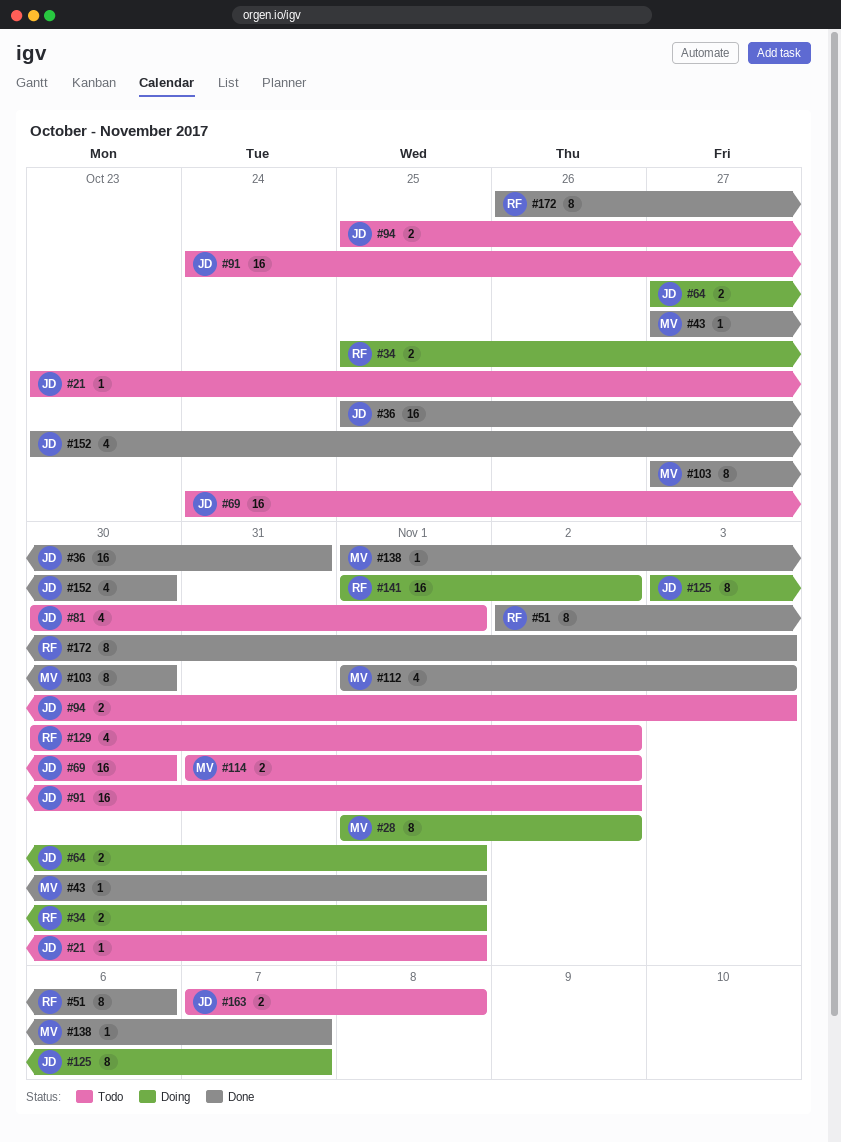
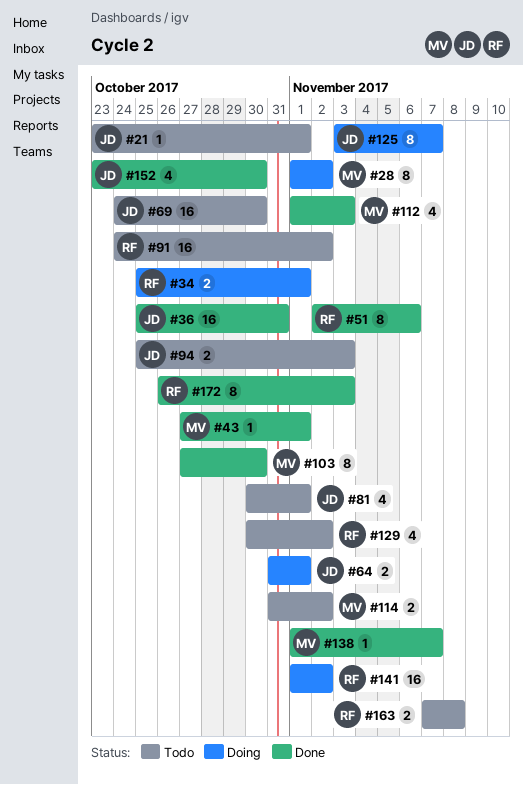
#64, start: Oct 27 -> Oct 31
#91, owner: JD -> RF
#163, owner: JD -> RF

